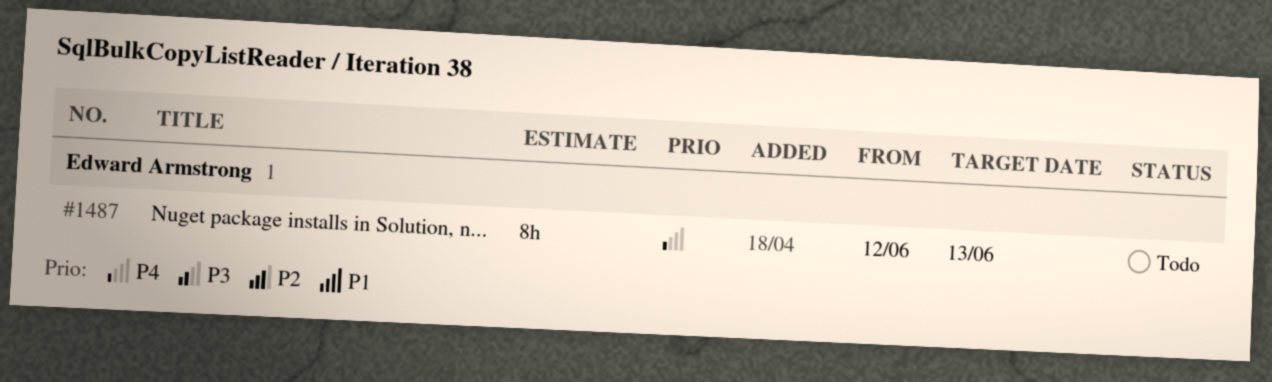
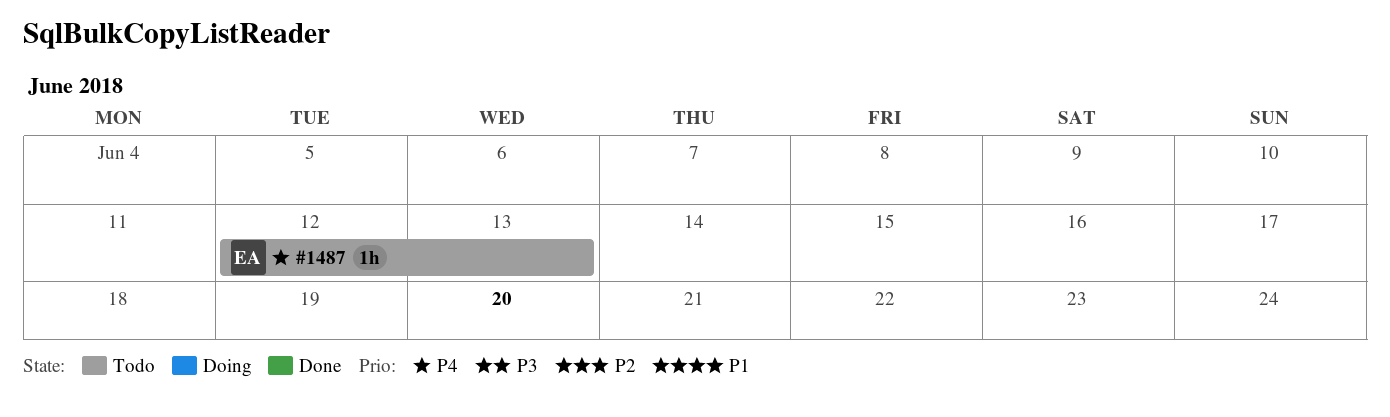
#1487, estimate: 8h -> 1h

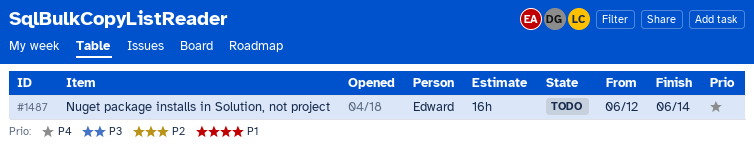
#1487, estimate: 1h -> 16h
#1487, due: Jun 13 -> Jun 14

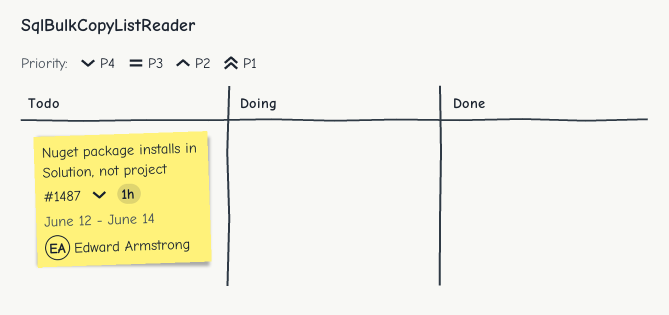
#1487, estimate: 16h -> 1h

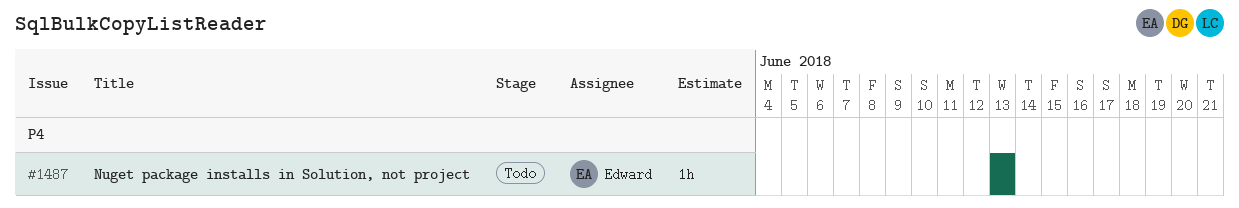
#1487, start: Jun 12 -> Jun 13
#1487, due: Jun 14 -> Jun 13

